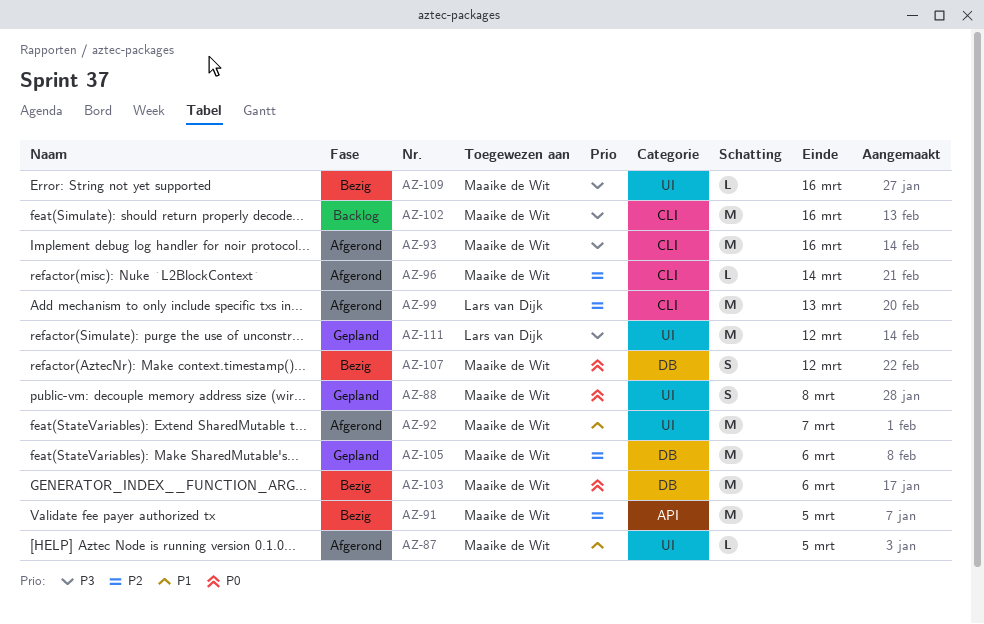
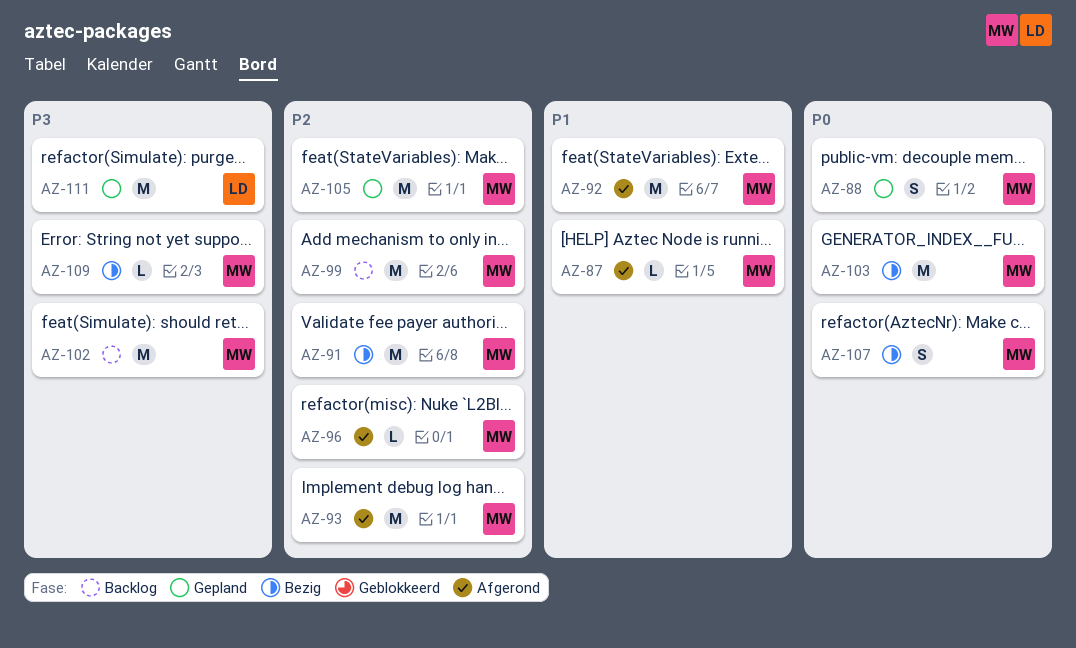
AZ-93, priority: P3 -> P2
AZ-99, status: Afgerond -> Backlog
AZ-99, owner: Lars van Dijk -> Maaike de Wit

